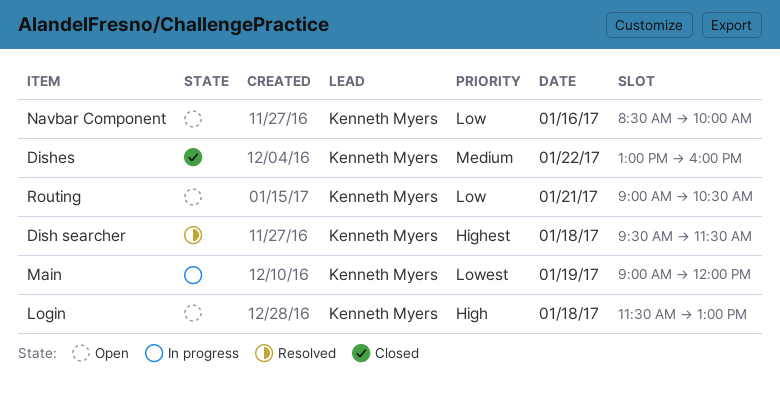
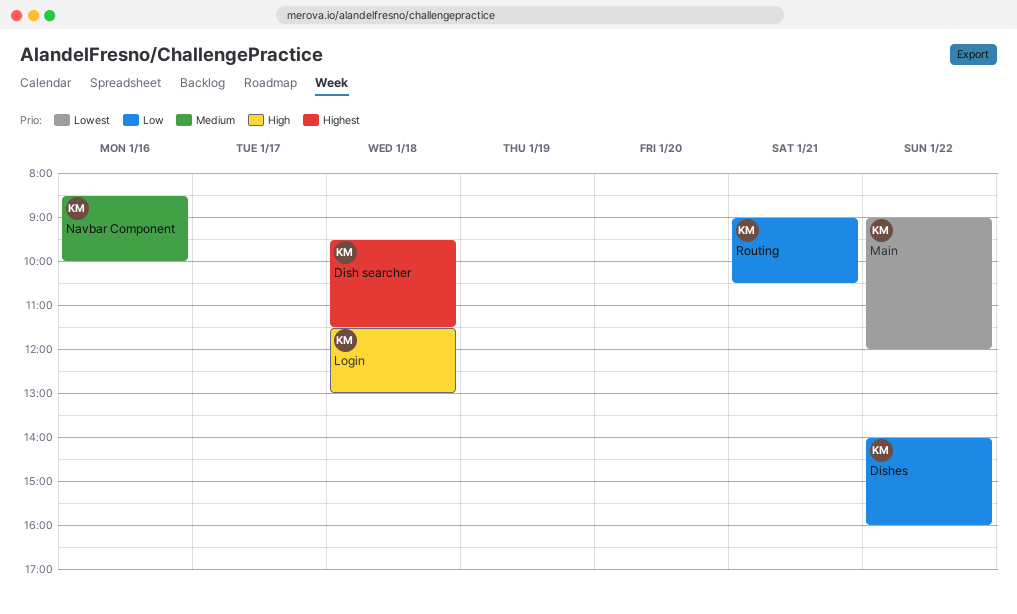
Dishes, priority: Medium -> Low
Dishes, begins: 13:00 -> 14:00
Main, day: Jan 19 -> Jan 22
Navbar Component, priority: Low -> Medium

